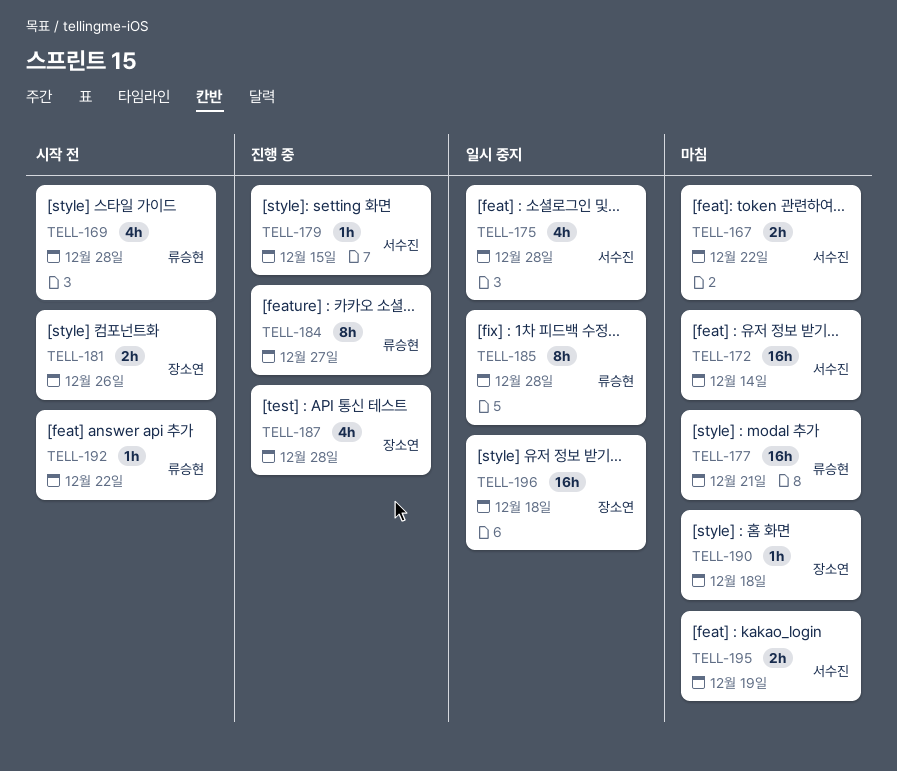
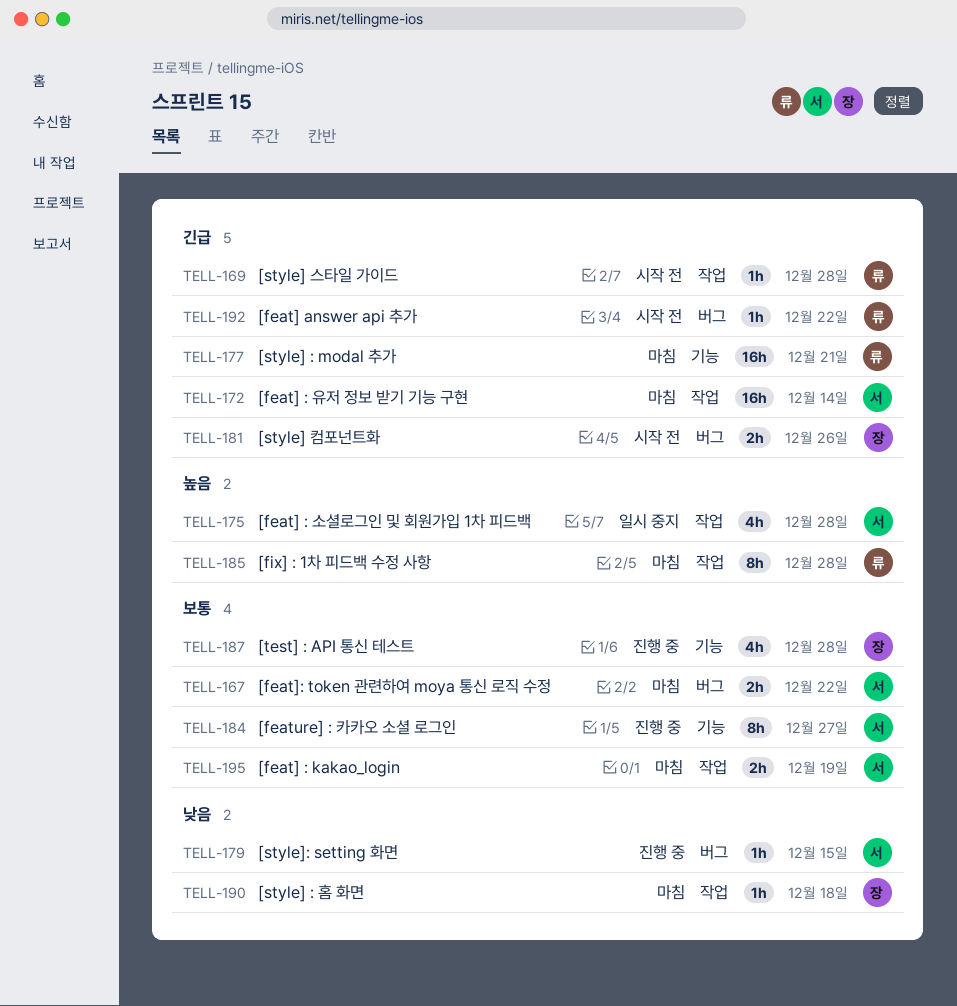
TELL-169, estimate: 4h -> 1h
TELL-184, owner: 류승현 -> 서수진
TELL-185, status: 일시 중지 -> 마침
TELL-196: present -> none

